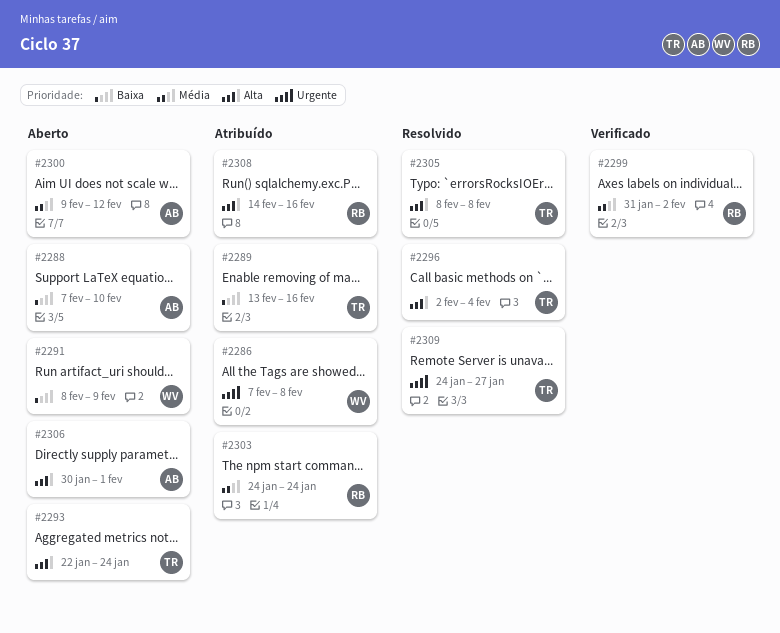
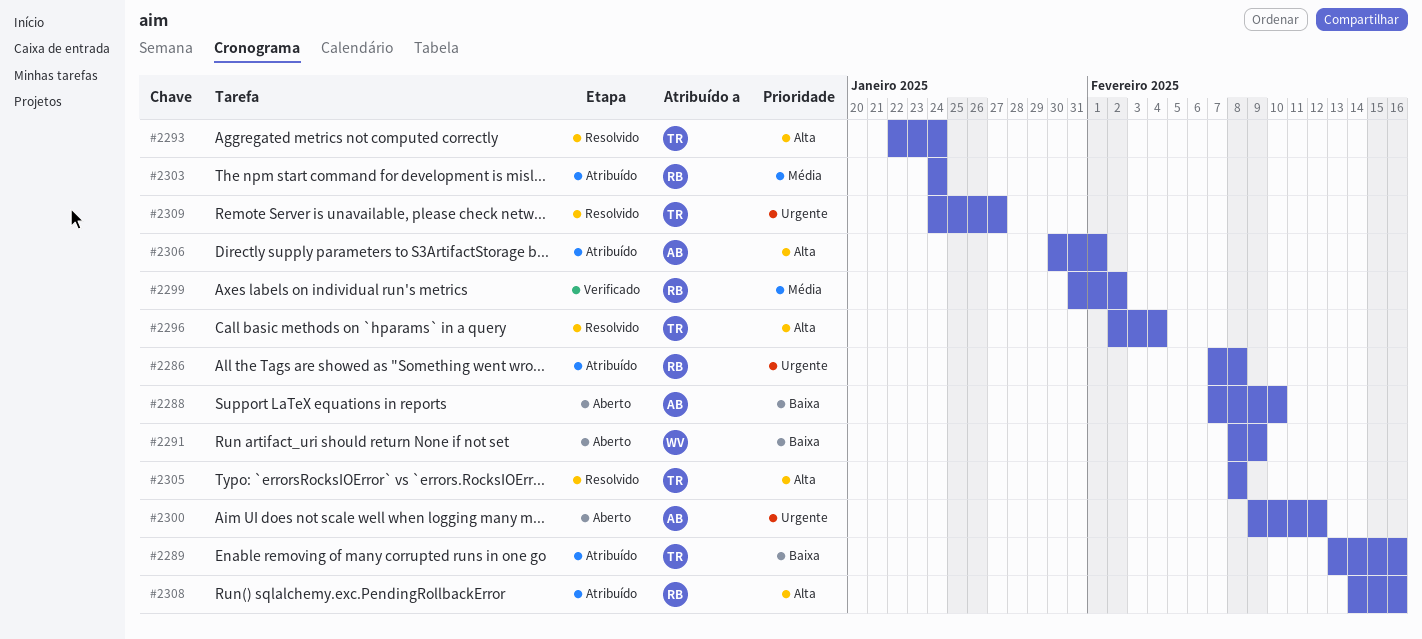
#2286, owner: WV -> RB
#2293, status: Aberto -> Resolvido
#2300, priority: Média -> Urgente
#2306, status: Aberto -> Atribuído

